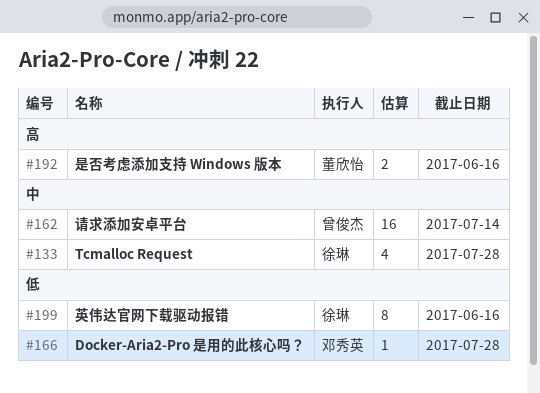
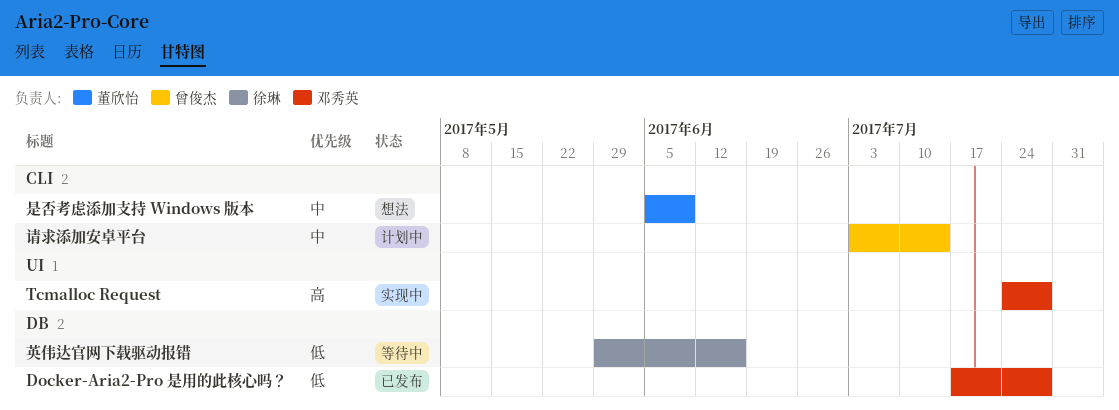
Tcmalloc Request, owner: 徐琳 -> 邓秀英
Tcmalloc Request, priority: 中 -> 高
是否考虑添加支持 Windows 版本, priority: 高 -> 中
是否考虑添加支持 Windows 版本, due: Jun 16 -> Jun 9

